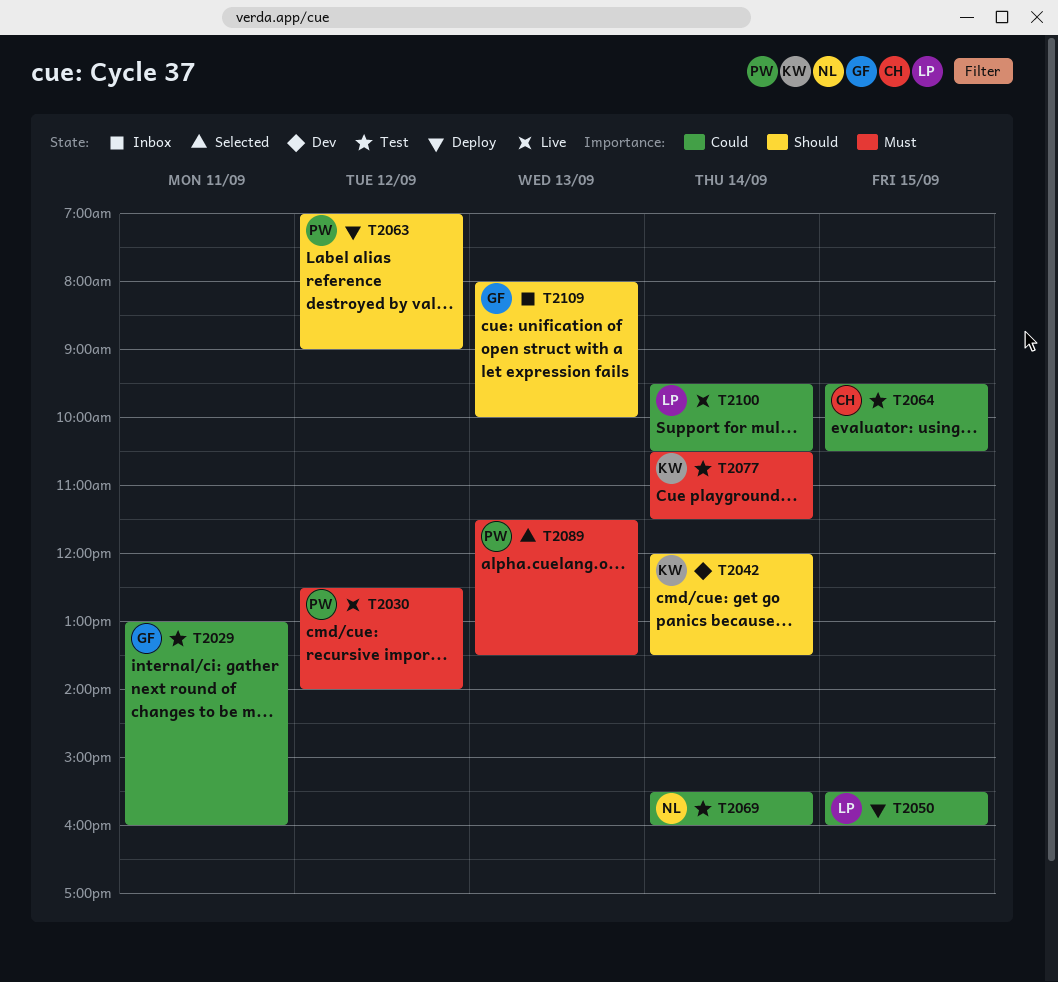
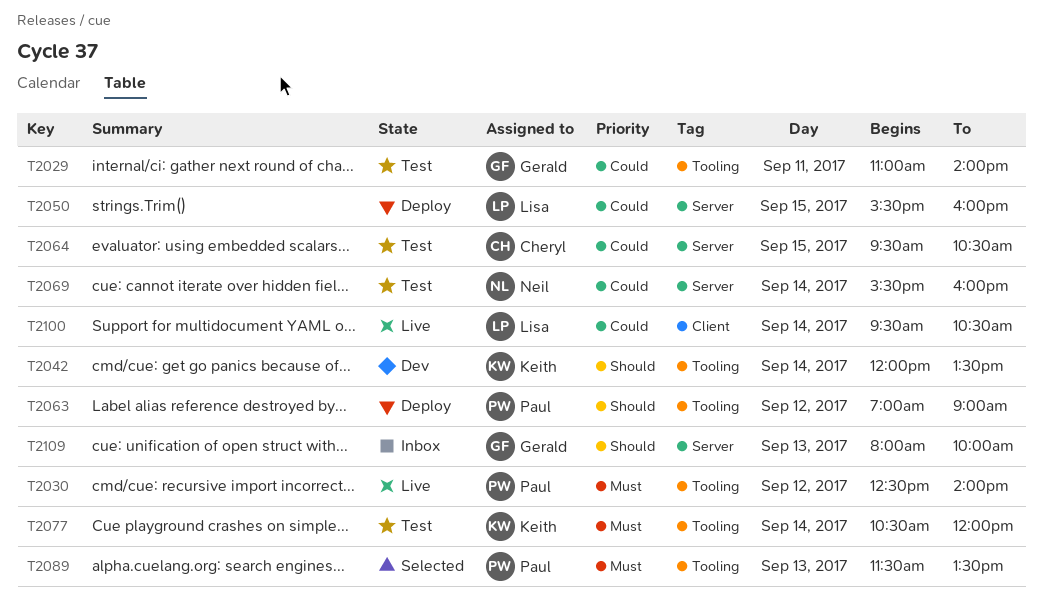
T2029, begins: 13:00 -> 11:00
T2029, ends: 16:00 -> 14:00
T2077, ends: 11:30 -> 12:00

